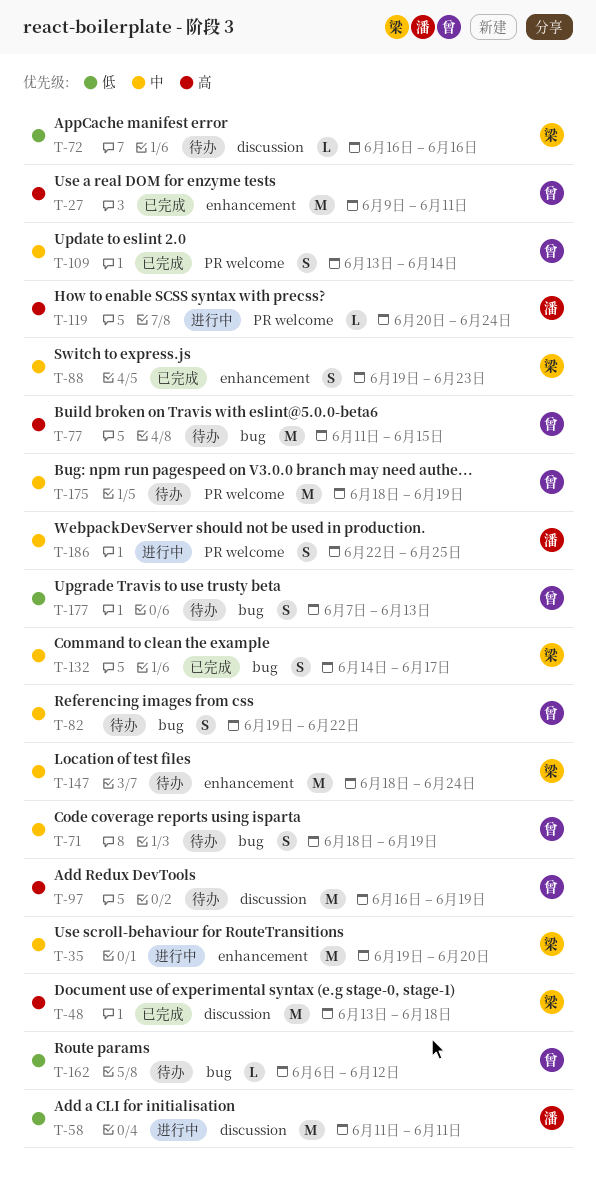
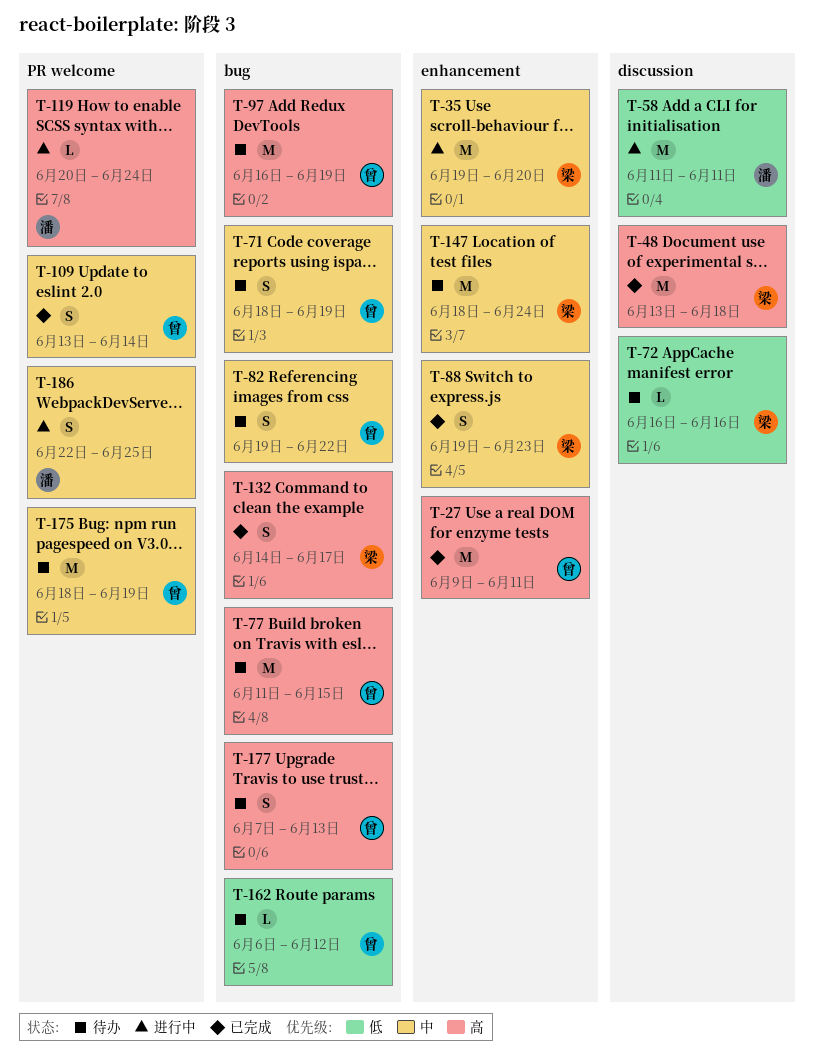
T-97, label: discussion -> bug
T-132, priority: 中 -> 高
T-177, priority: 低 -> 高

